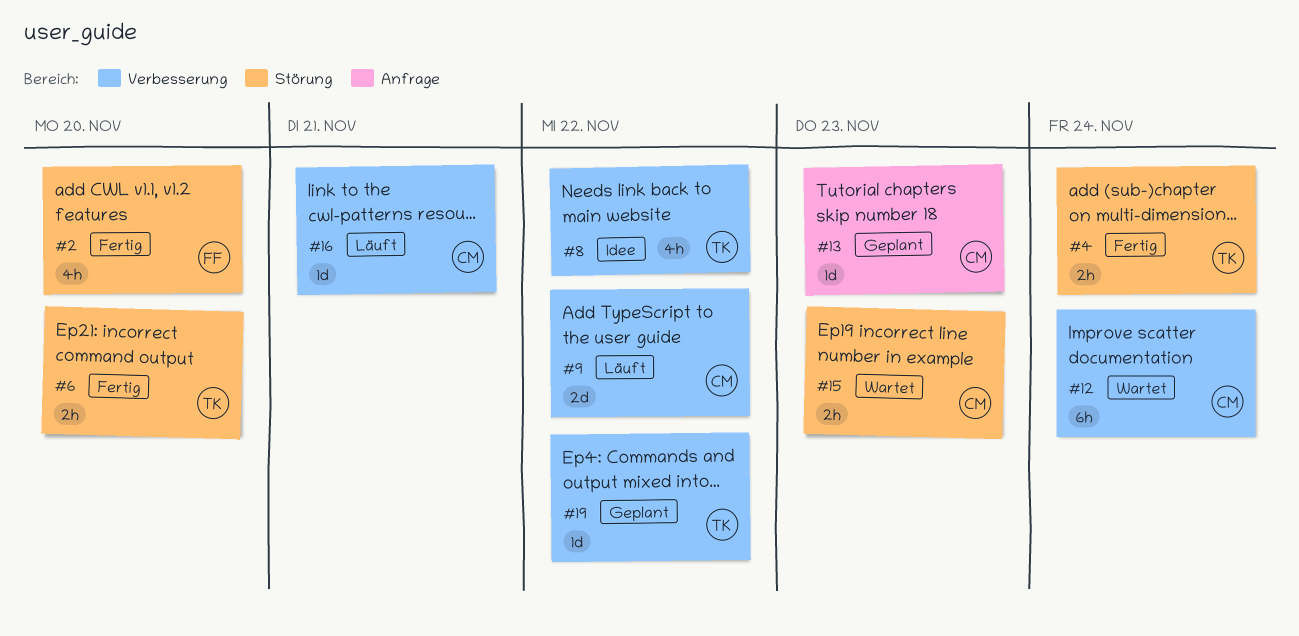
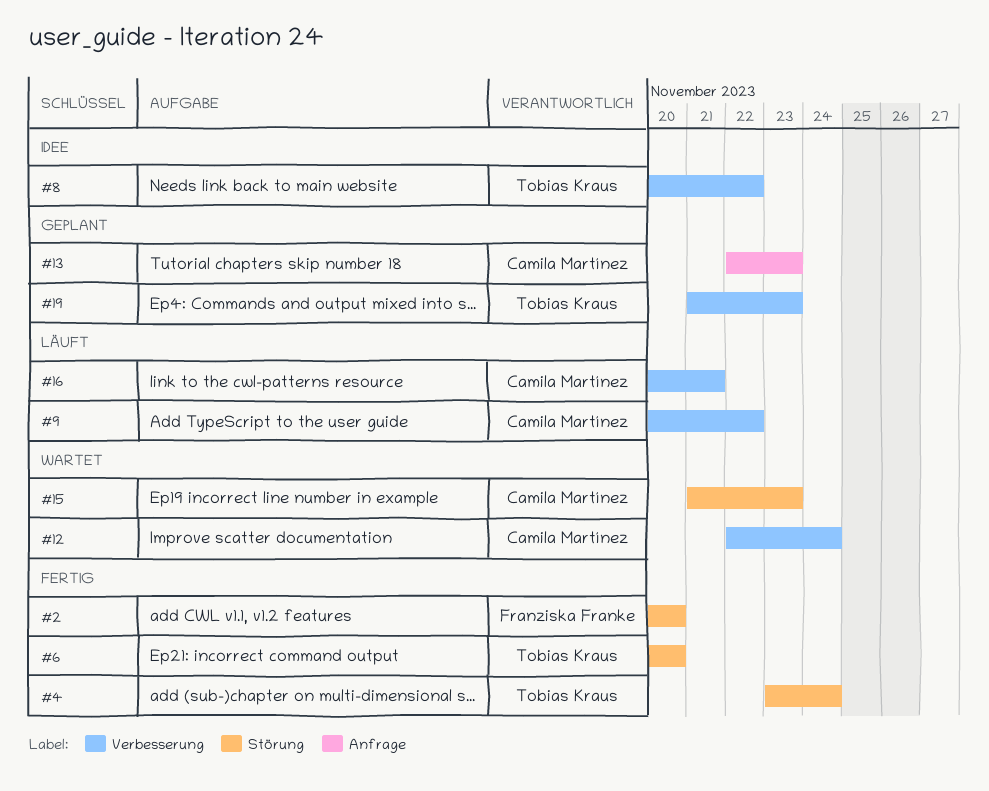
#19, due: Nov 22 -> Nov 23

